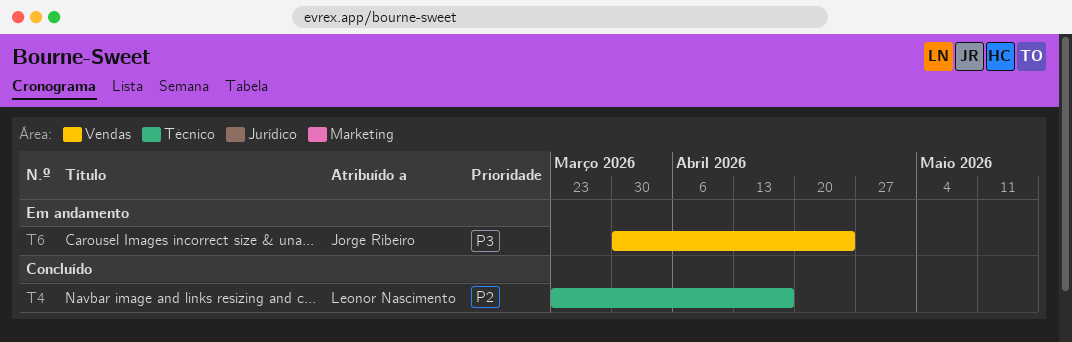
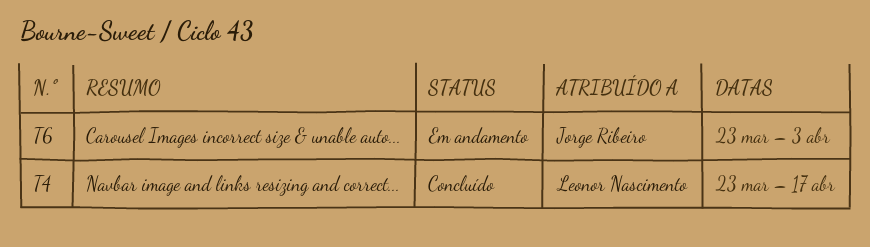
T6, start: Mar 30 -> Mar 23
T6, due: Apr 24 -> Apr 3

